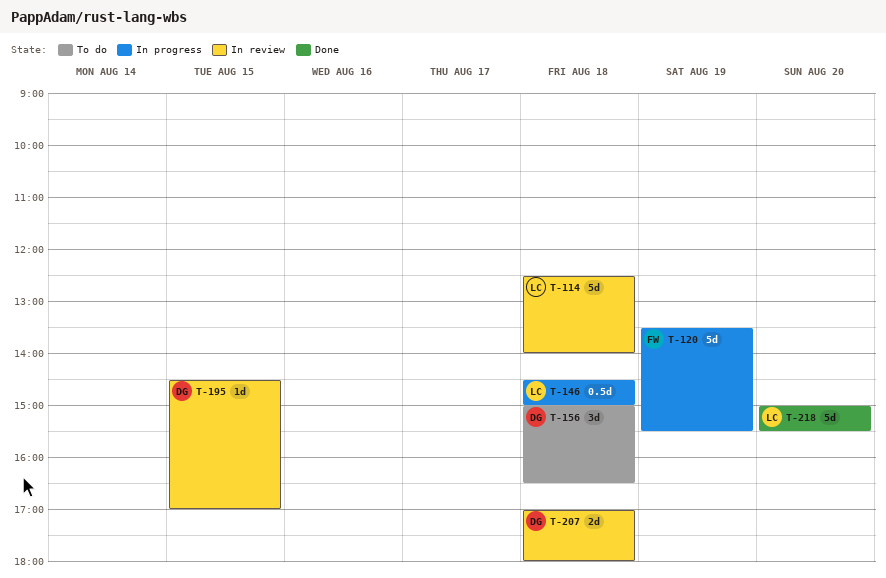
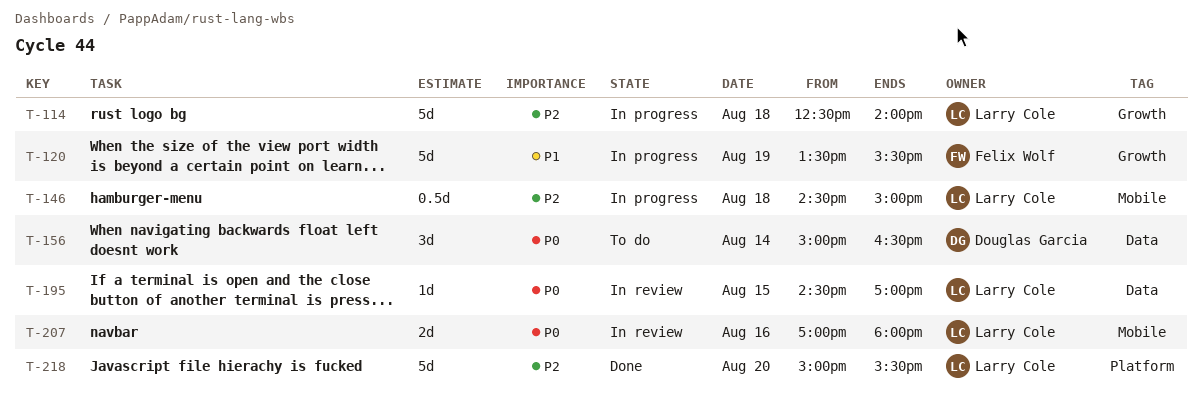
T-114, status: In review -> In progress
T-156, day: Aug 18 -> Aug 14
T-195, owner: Douglas Garcia -> Larry Cole
T-207, owner: Douglas Garcia -> Larry Cole
T-207, day: Aug 18 -> Aug 16

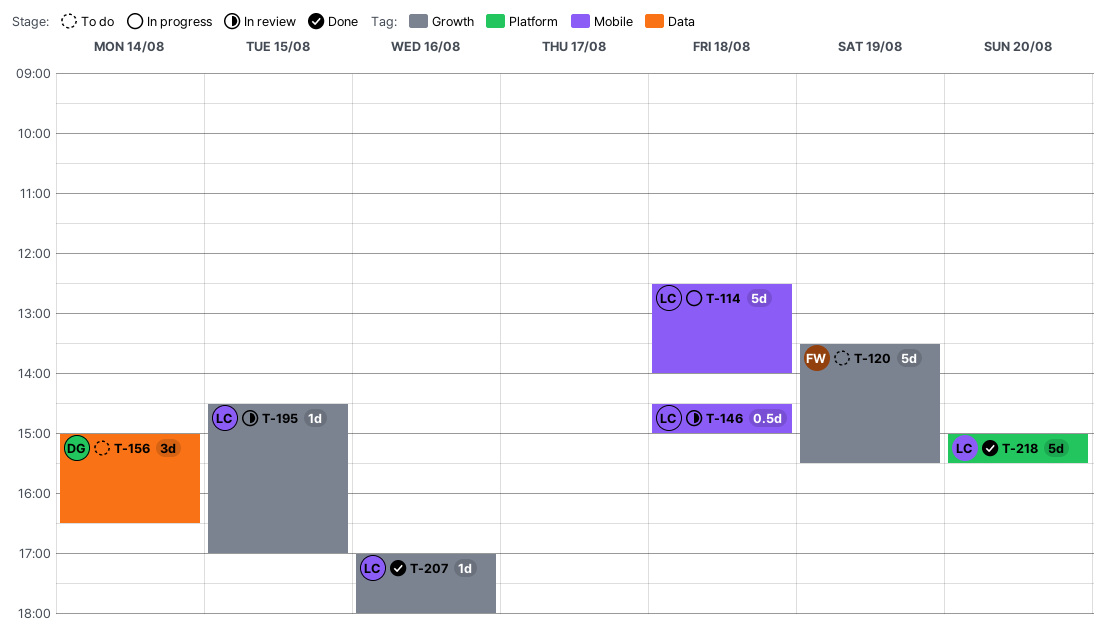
T-114, label: Growth -> Mobile
T-120, status: In progress -> To do
T-146, status: In progress -> In review
T-195, label: Data -> Growth
T-207, status: In review -> Done
T-207, label: Mobile -> Growth
T-207, estimate: 2d -> 1d

